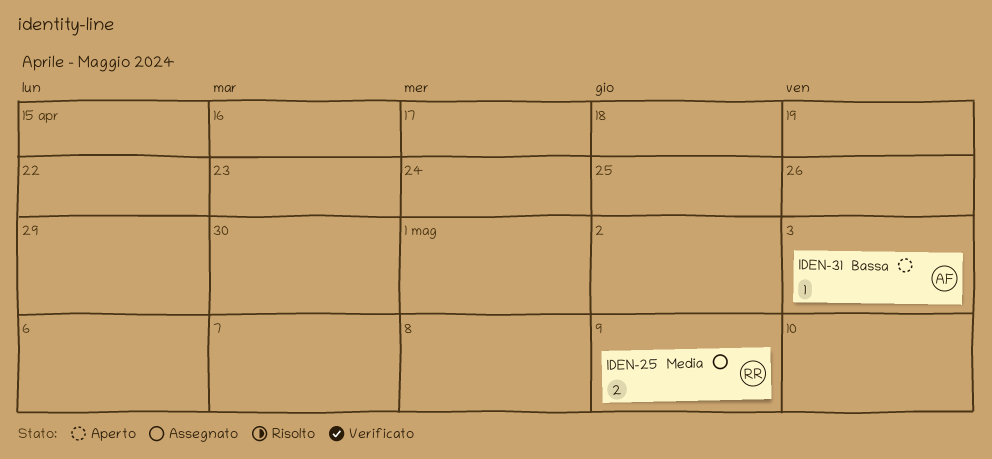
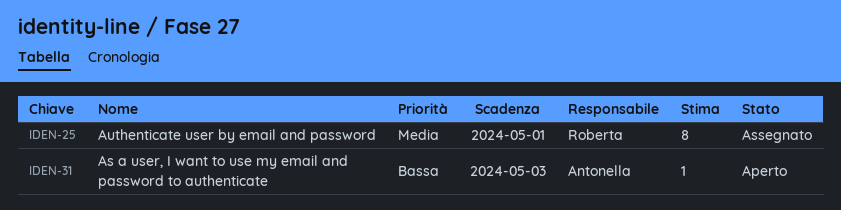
IDEN-25, estimate: 2 -> 8
IDEN-25, due: May 9 -> May 1

